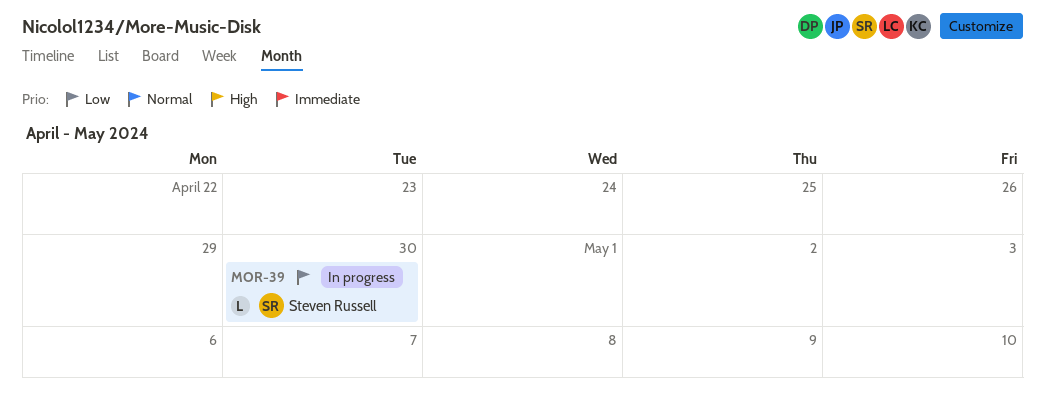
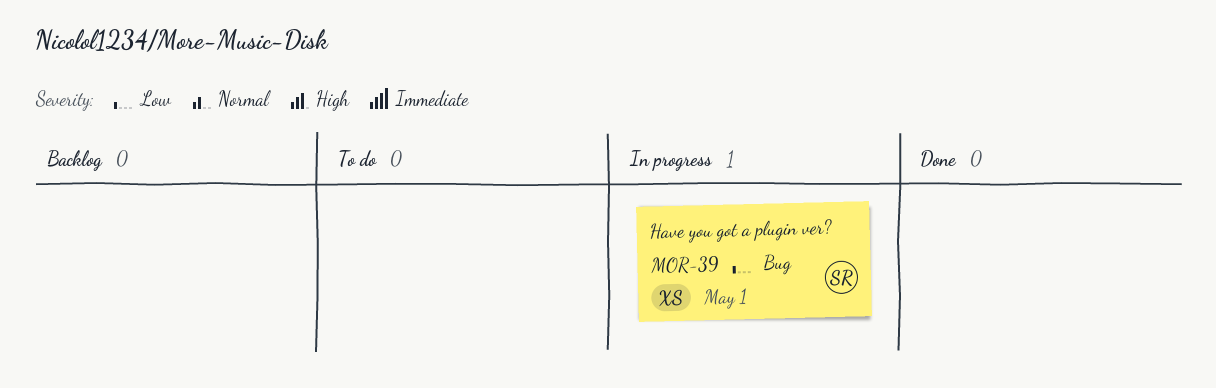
MOR-39, estimate: L -> XS
MOR-39, due: Apr 30 -> May 1

